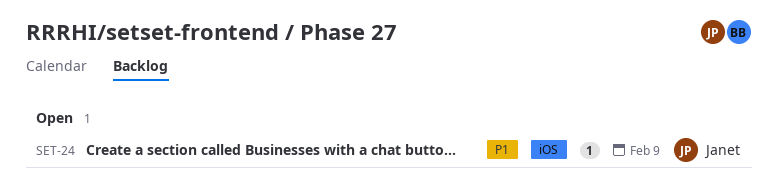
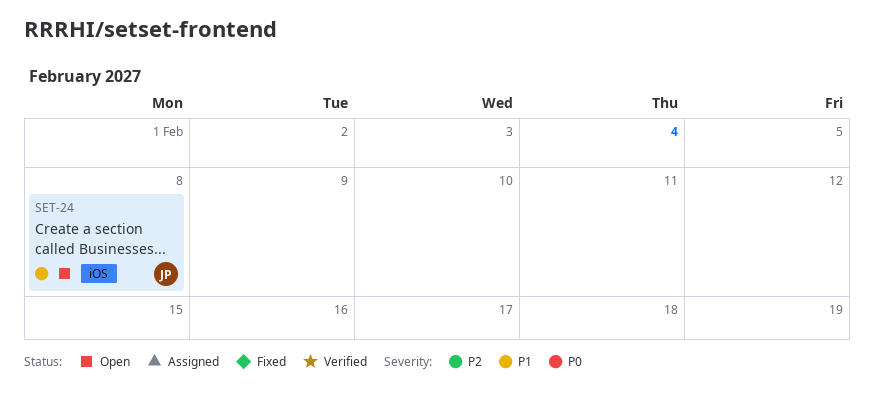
SET-24, due: Feb 9 -> Feb 8

